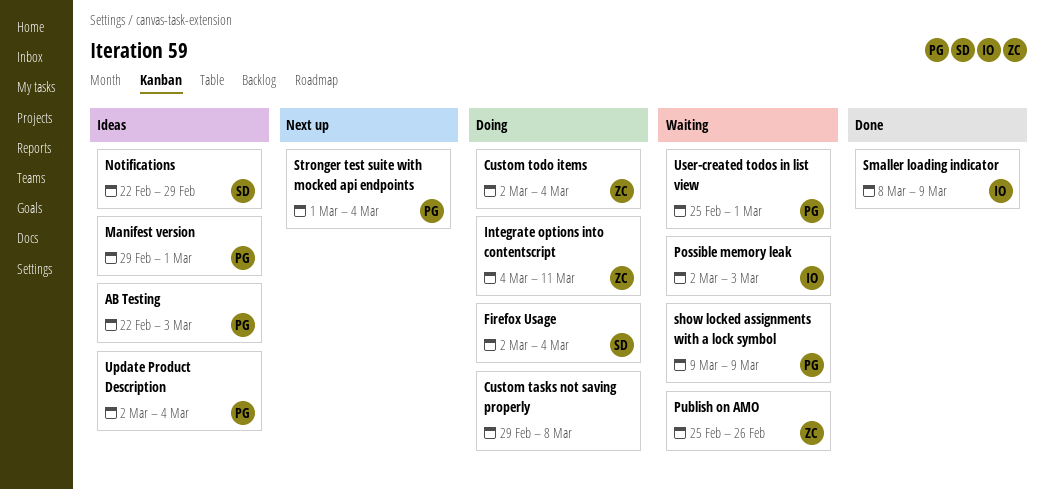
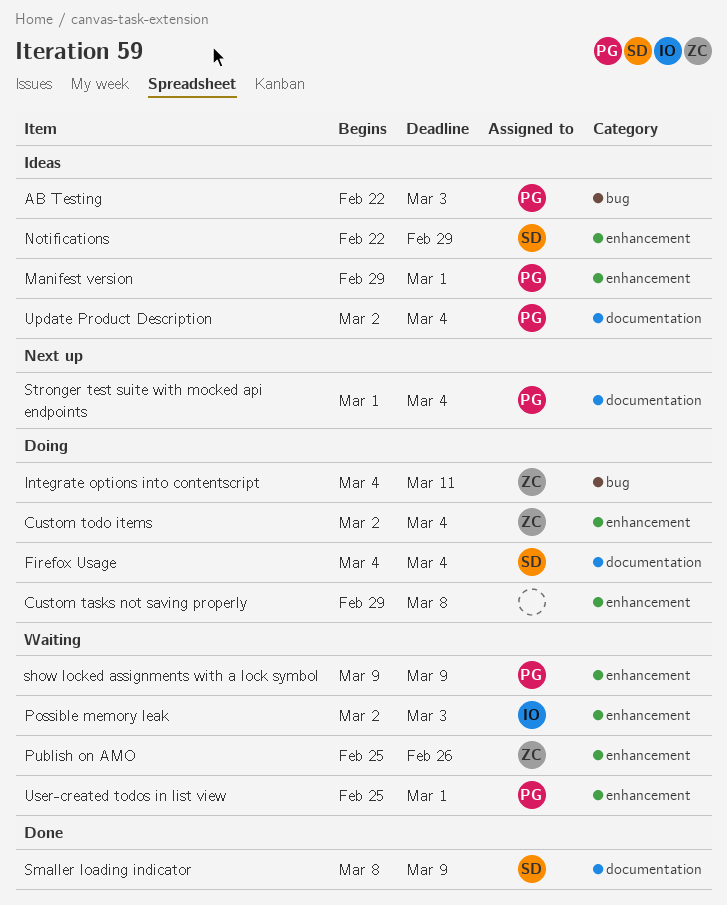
Firefox Usage, start: Mar 2 -> Mar 4
Smaller loading indicator, owner: IO -> SD

